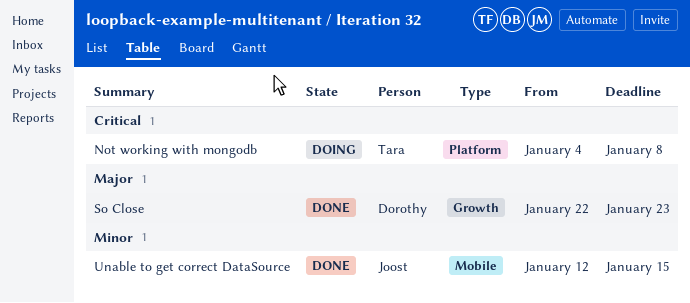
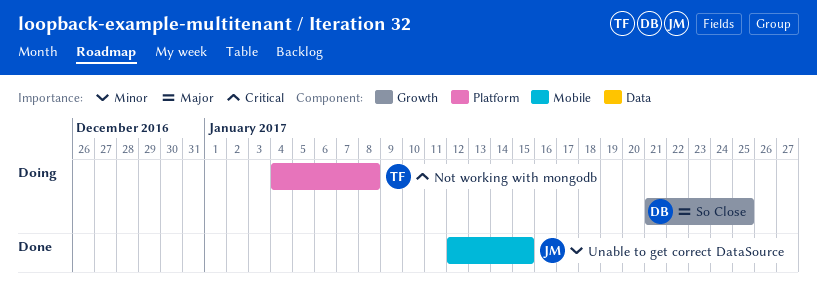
So Close, status: Done -> Doing
So Close, start: Jan 22 -> Jan 21
So Close, due: Jan 23 -> Jan 25

